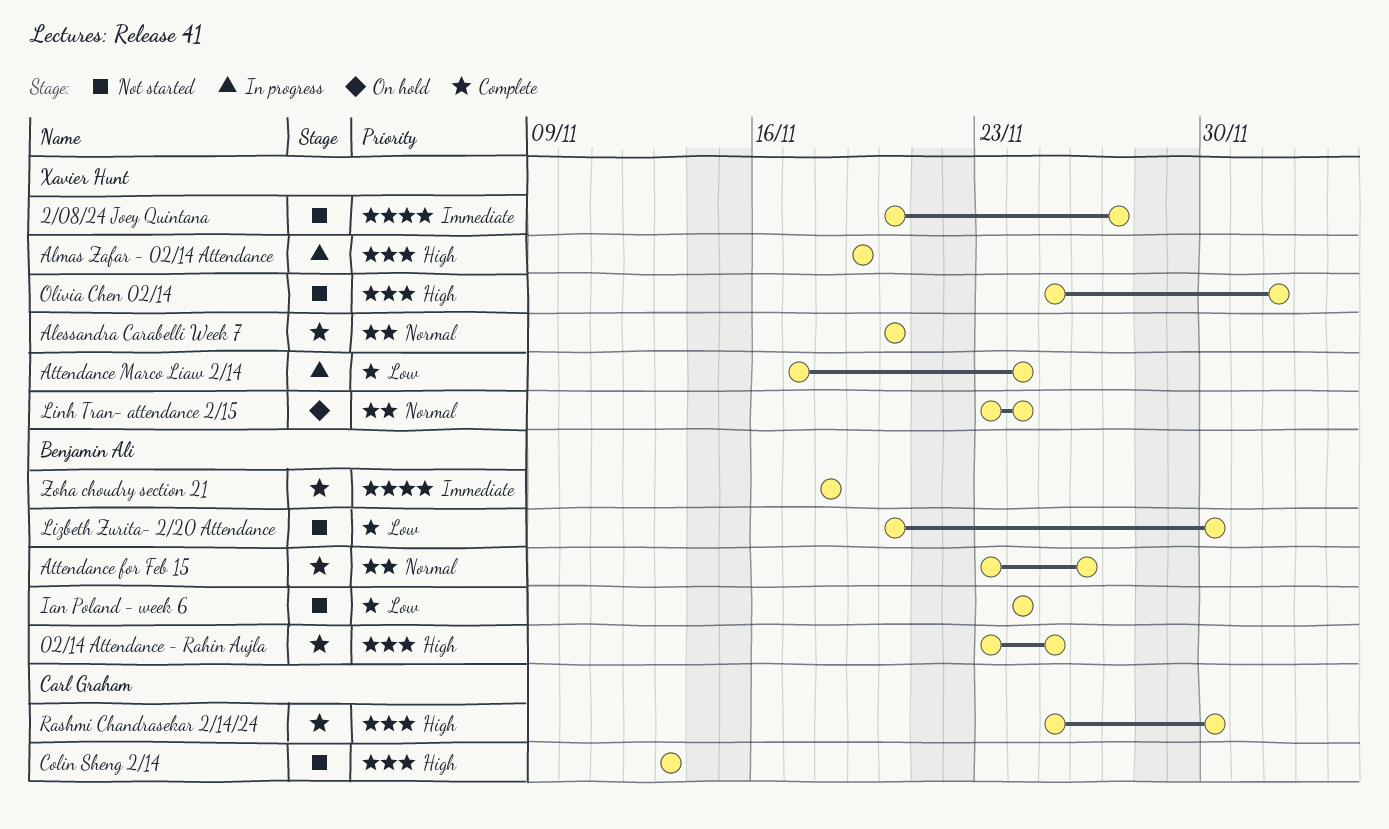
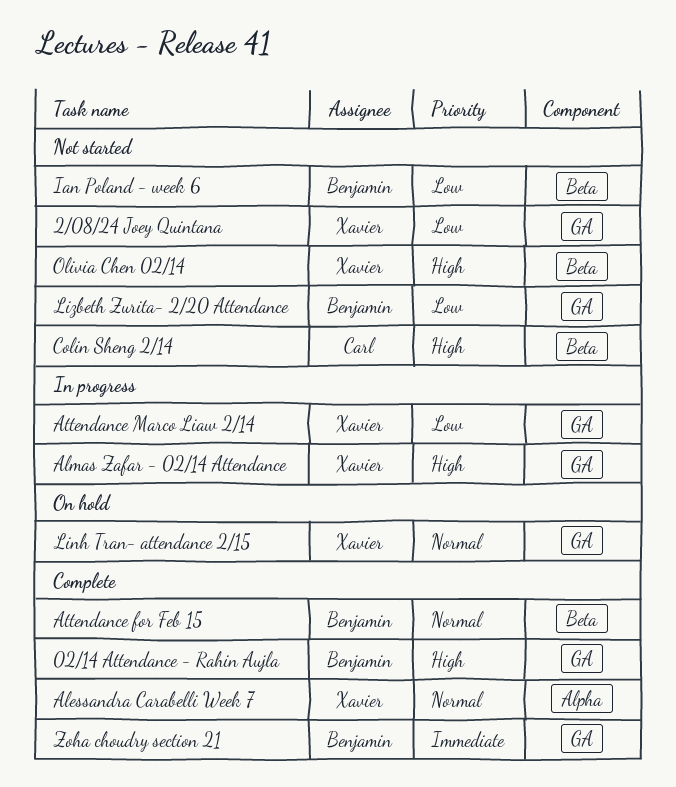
2/08/24 Joey Quintana, priority: Immediate -> Low
Rashmi Chandrasekar 2/14/24: present -> none

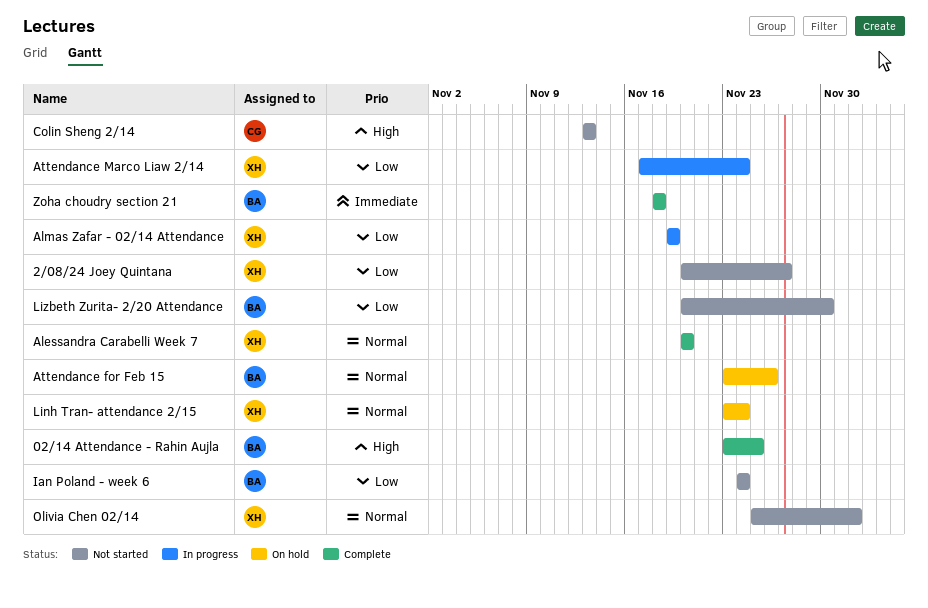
Almas Zafar - 02/14 Attendance, priority: High -> Low
Attendance for Feb 15, status: Complete -> On hold
Olivia Chen 02/14, priority: High -> Normal

